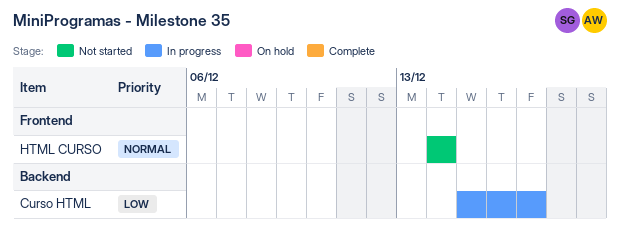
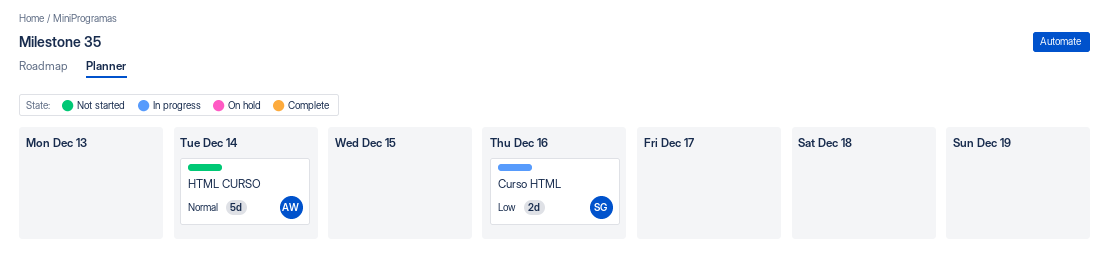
Curso HTML, due: Dec 17 -> Dec 16

